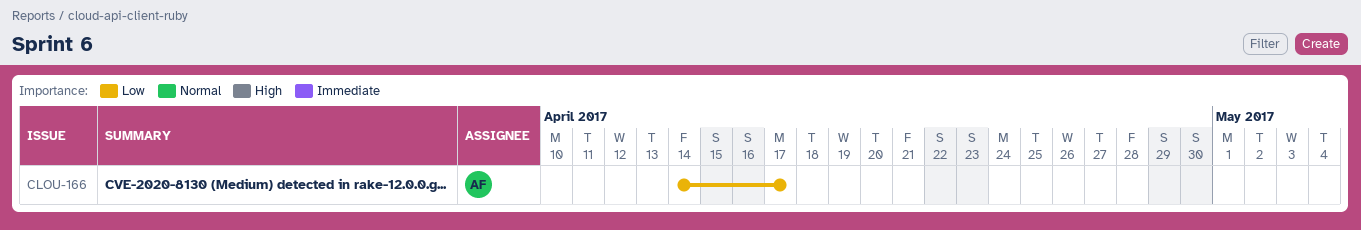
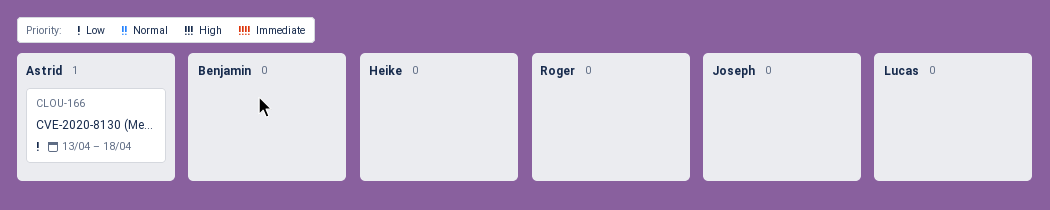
CLOU-166, start: Apr 14 -> Apr 13
CLOU-166, due: Apr 17 -> Apr 18

